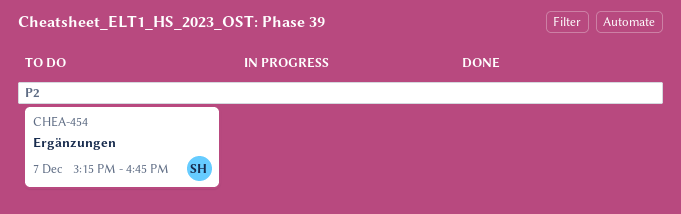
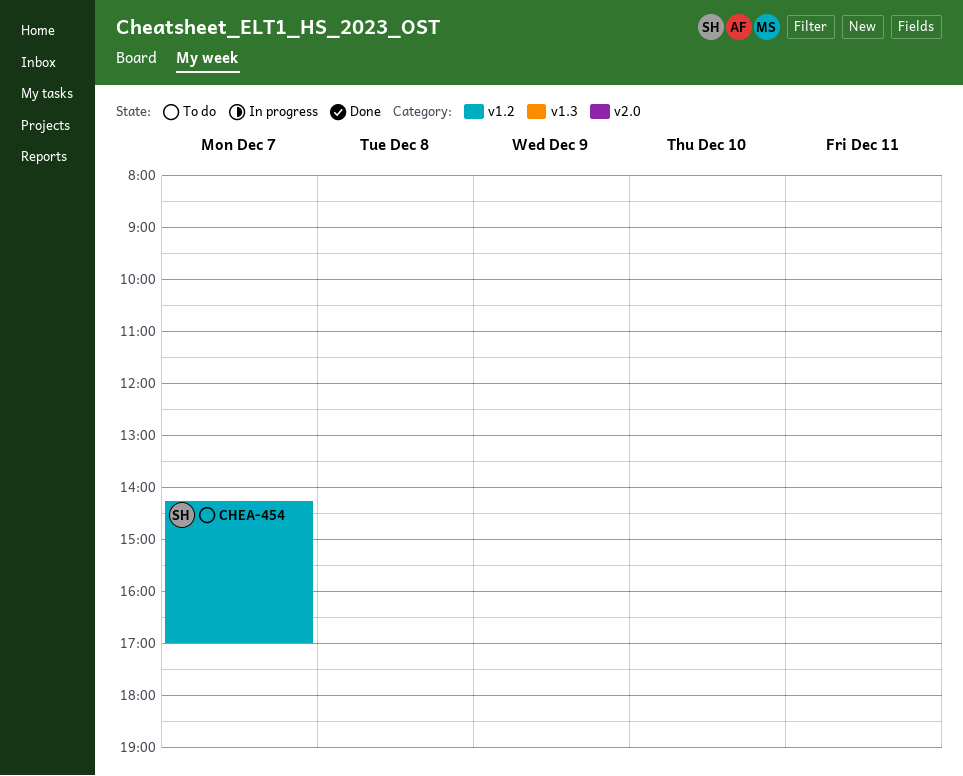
CHEA-454, begins: 15:15 -> 14:15
CHEA-454, ends: 16:45 -> 17:00

